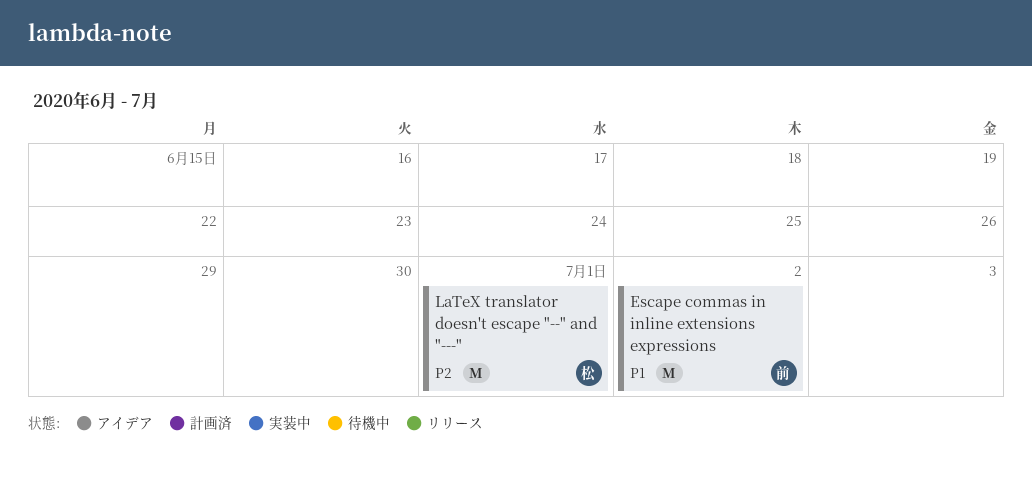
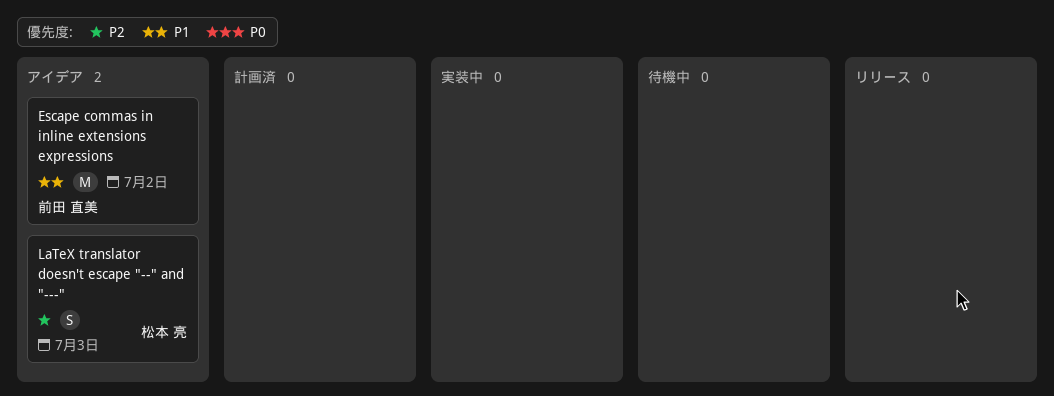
LaTeX translator doesn't escape "--" and "---", estimate: M -> S
LaTeX translator doesn't escape "--" and "---", due: Jul 1 -> Jul 3

